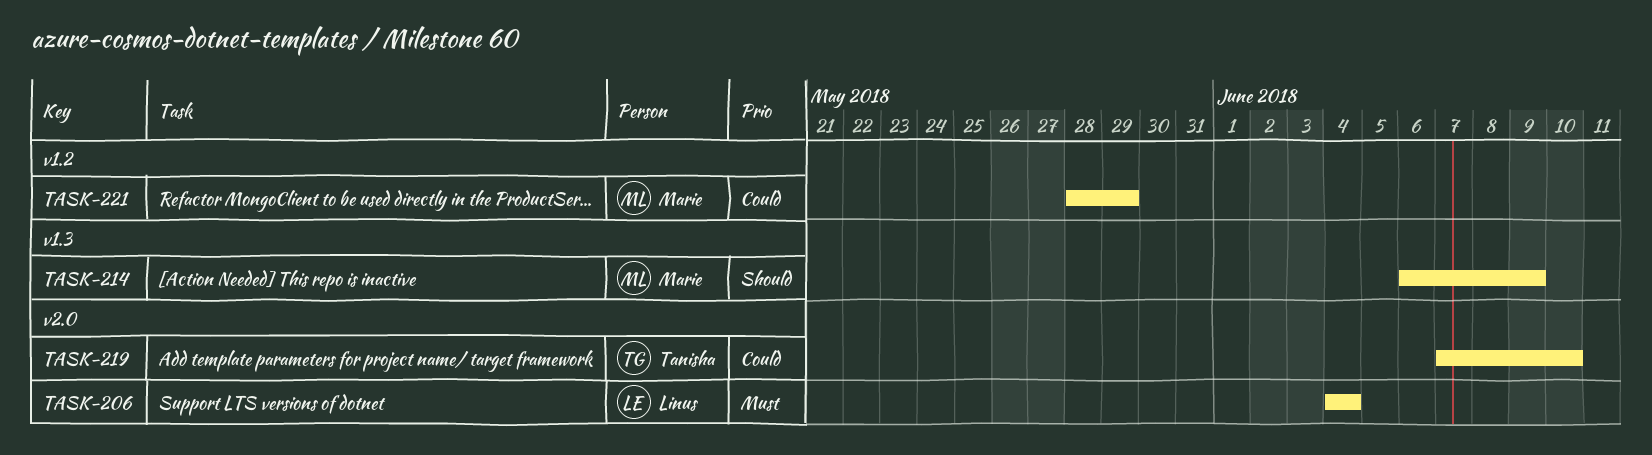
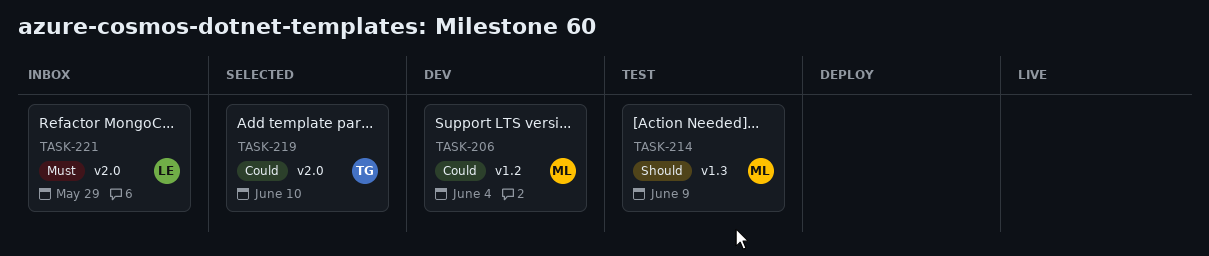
TASK-206, owner: Linus -> Marie
TASK-206, priority: Must -> Could
TASK-206, label: v2.0 -> v1.2
TASK-221, owner: Marie -> Linus
TASK-221, priority: Could -> Must
TASK-221, label: v1.2 -> v2.0

